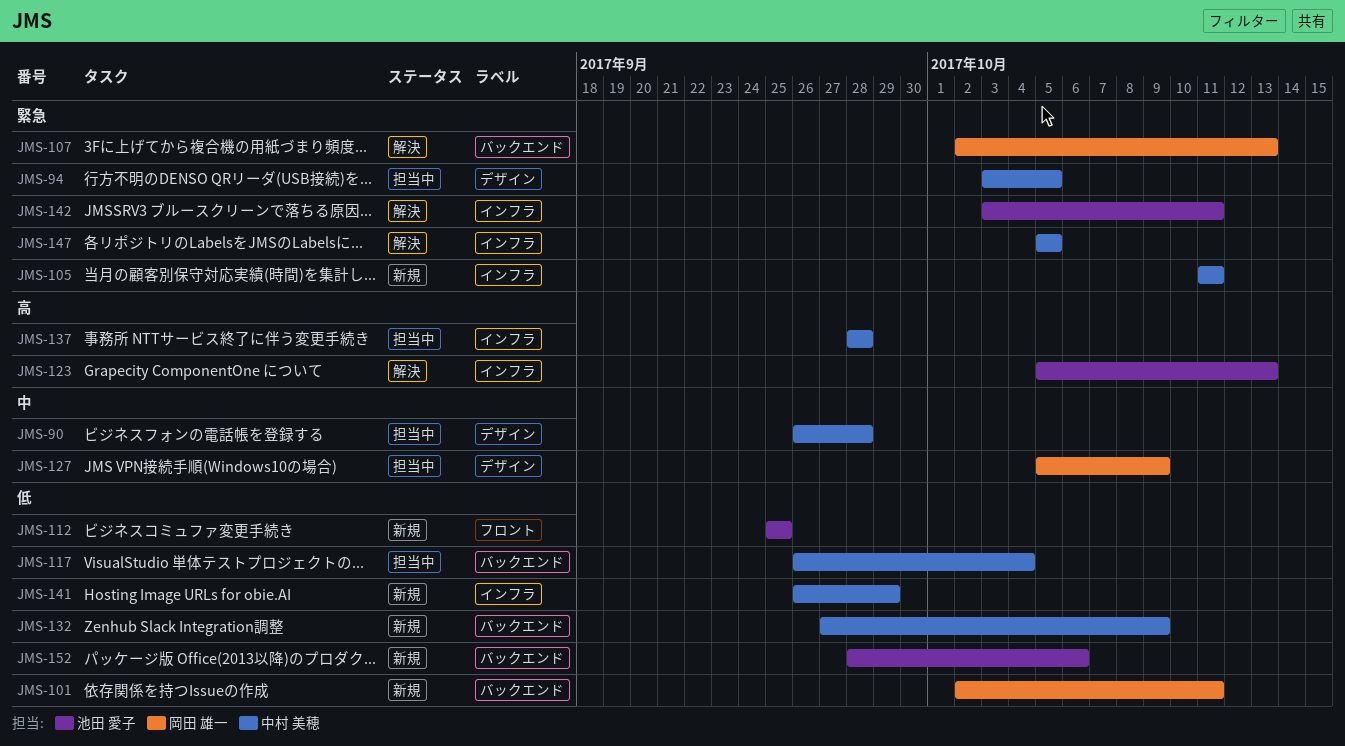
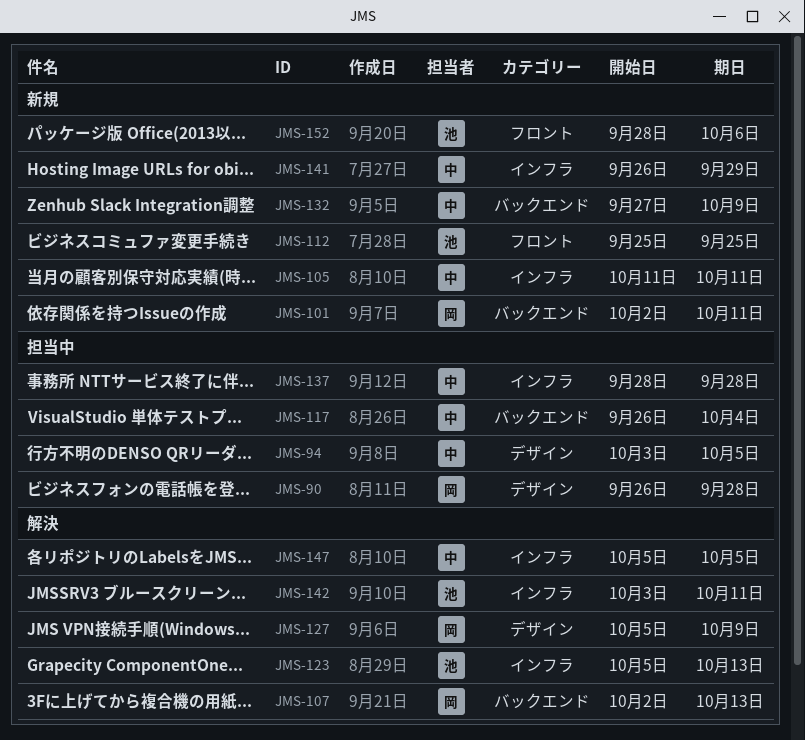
JMS-90, owner: 中村 美穂 -> 岡田 雄一
JMS-127, status: 担当中 -> 解決
JMS-152, label: バックエンド -> フロント

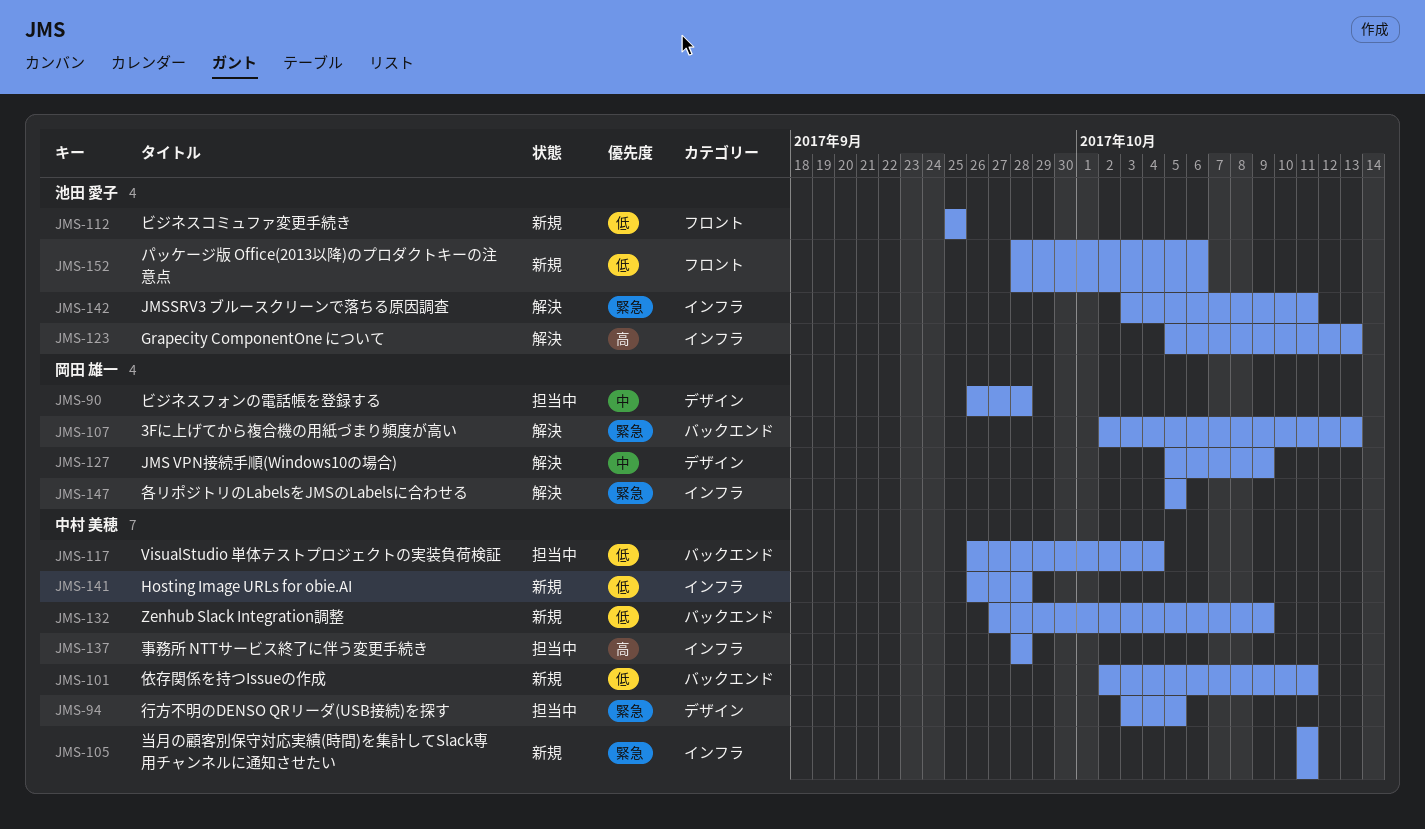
JMS-101, owner: 岡田 雄一 -> 中村 美穂
JMS-141, due: Sep 29 -> Sep 28
JMS-147, owner: 中村 美穂 -> 岡田 雄一

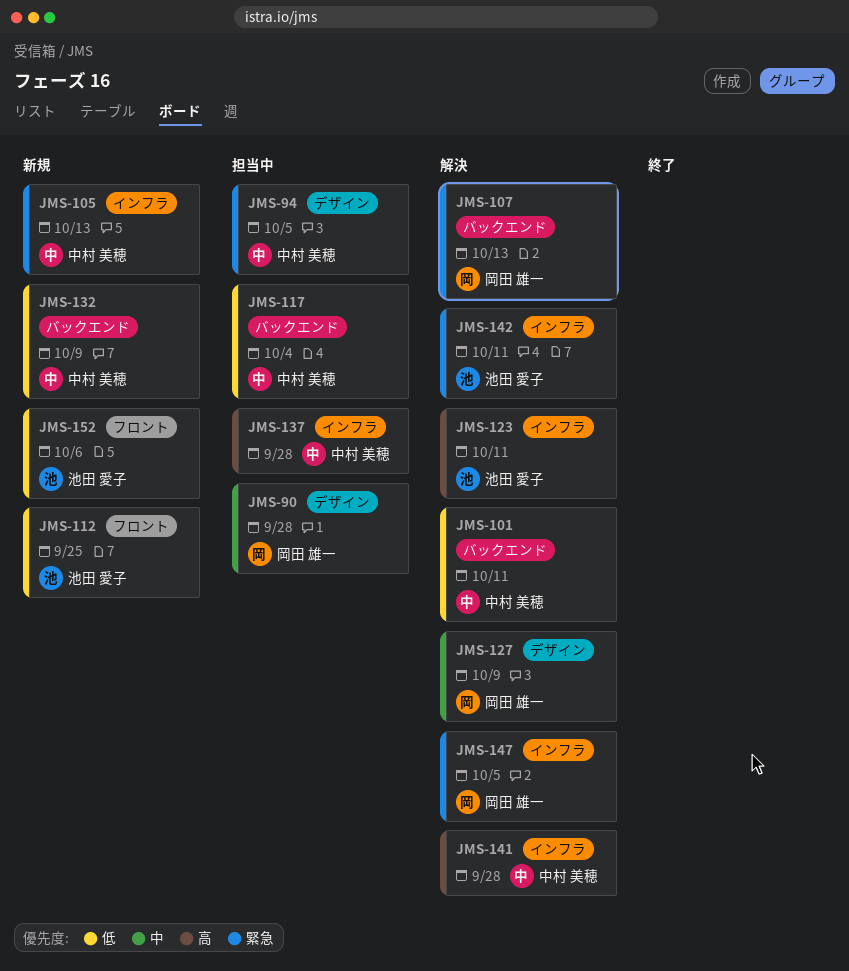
JMS-101, status: 新規 -> 解決
JMS-105, due: Oct 11 -> Oct 13
JMS-123, due: Oct 13 -> Oct 11
JMS-141, status: 新規 -> 解決
JMS-141, priority: 低 -> 高

